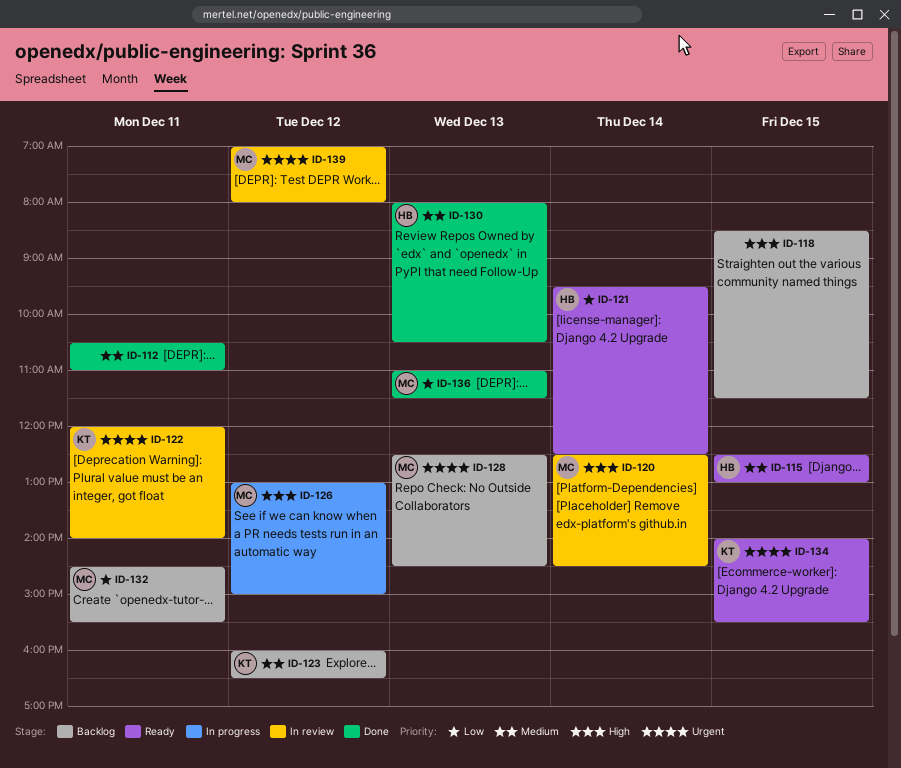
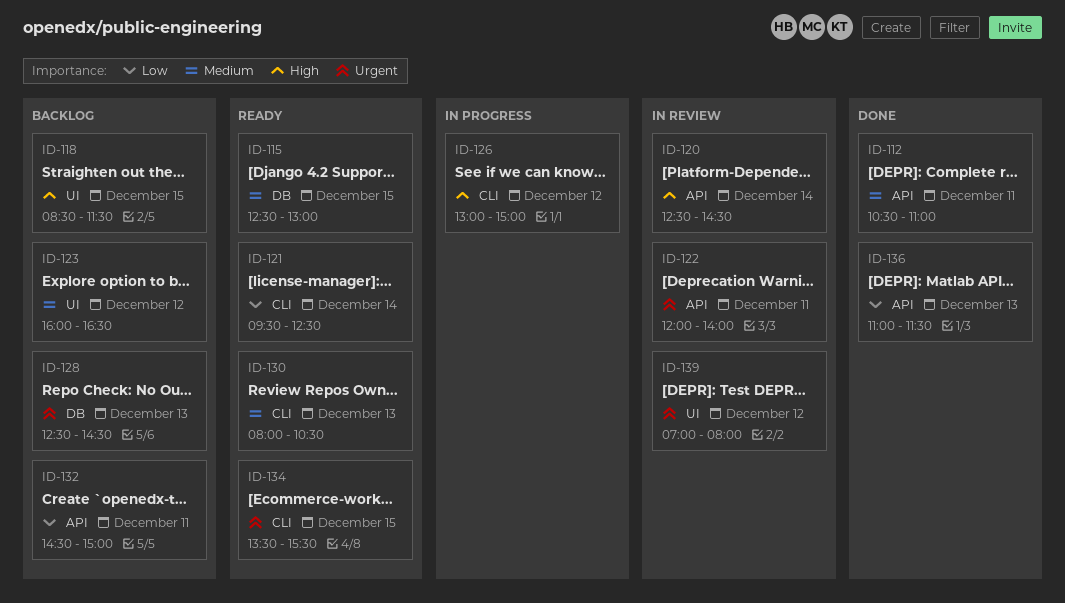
ID-130, status: Done -> Ready
ID-132, ends: 15:30 -> 15:00
ID-134, begins: 14:00 -> 13:30

